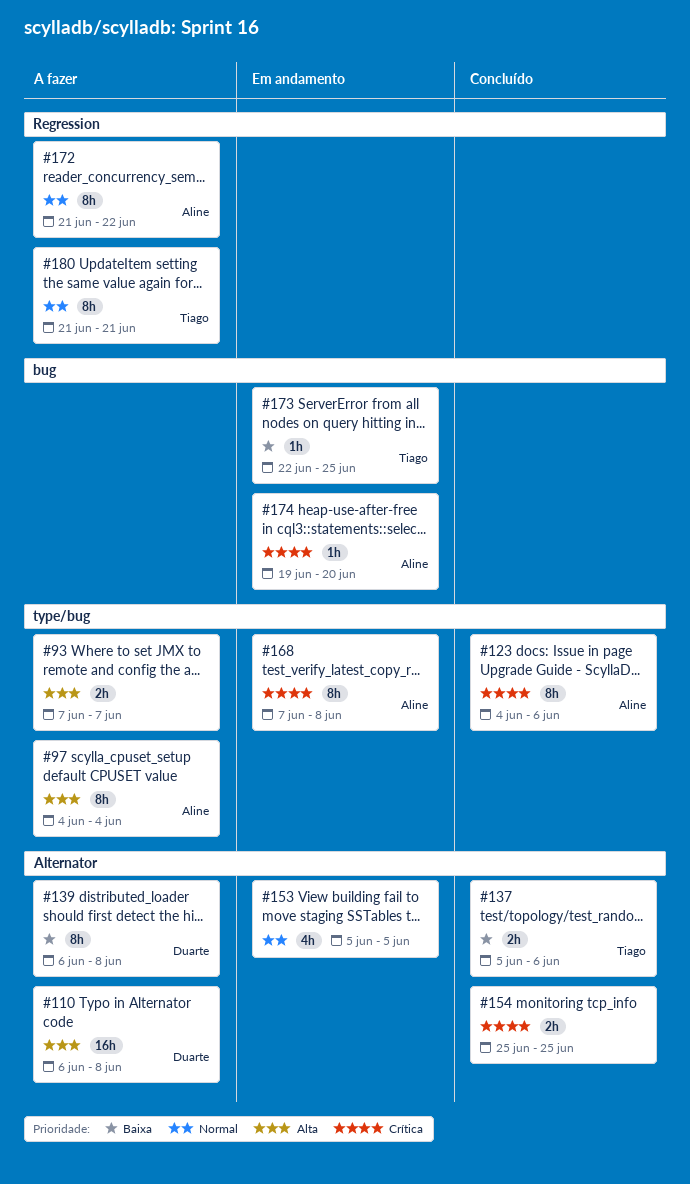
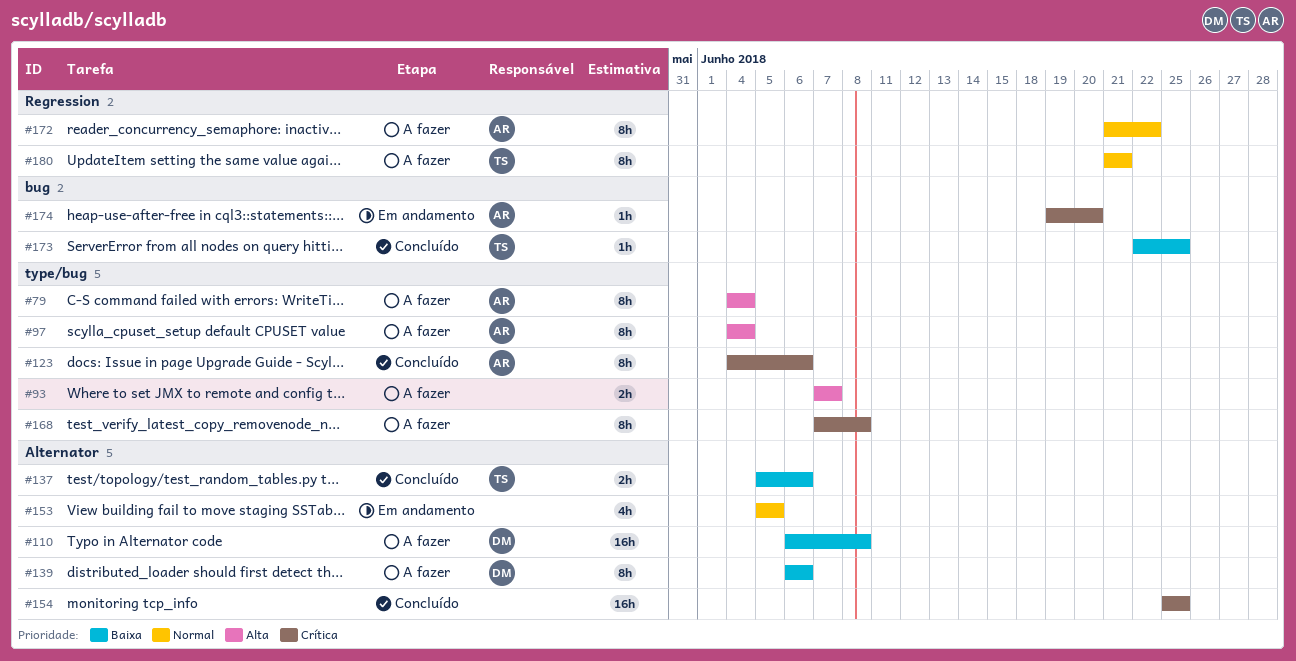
#79: none -> present
#110, priority: Alta -> Baixa
#139, due: Jun 8 -> Jun 6
#154, estimate: 2h -> 16h
#168, status: Em andamento -> A fazer
#168, owner: Aline -> none
#173, status: Em andamento -> Concluído

